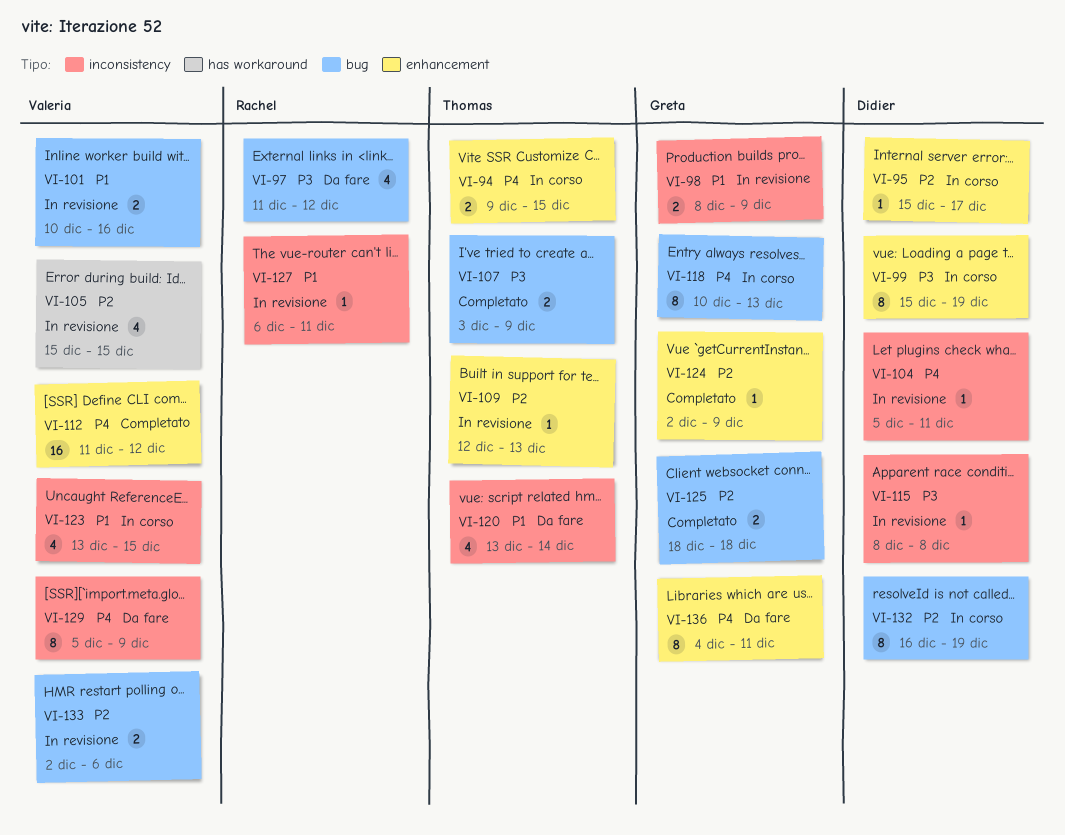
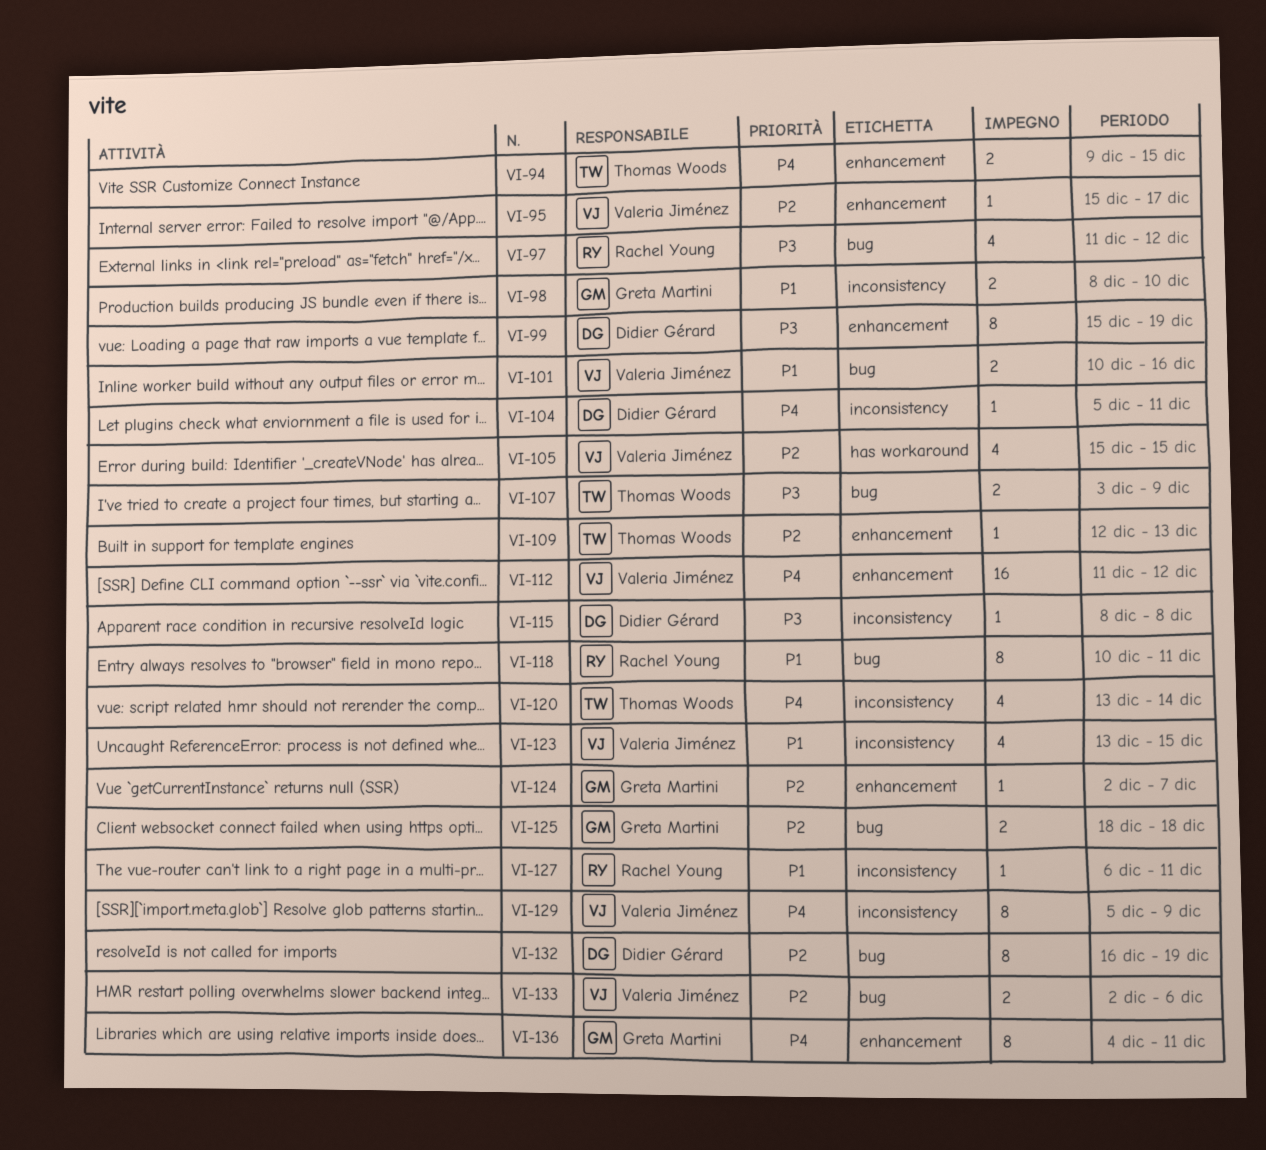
VI-95, owner: Didier Gérard -> Valeria Jiménez
VI-98, due: Dec 9 -> Dec 10
VI-118, owner: Greta Martini -> Rachel Young
VI-118, priority: P4 -> P1
VI-118, due: Dec 13 -> Dec 11
VI-120, priority: P1 -> P4
VI-124, due: Dec 9 -> Dec 7

